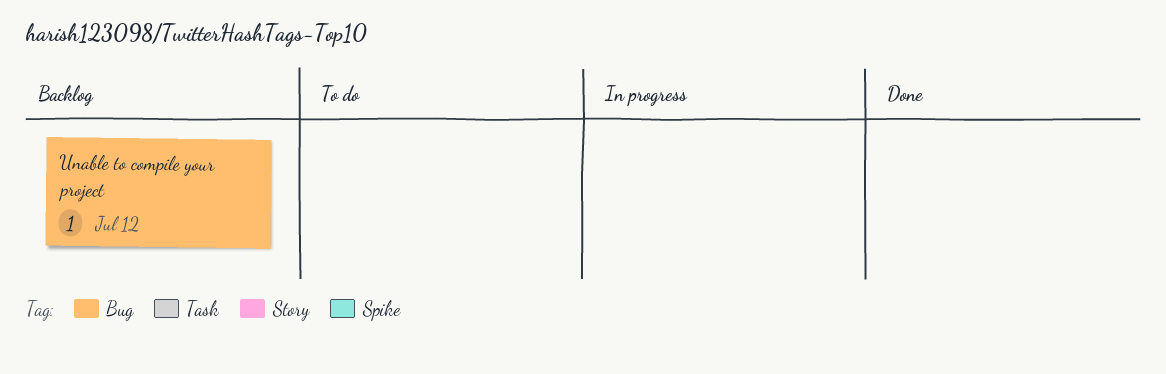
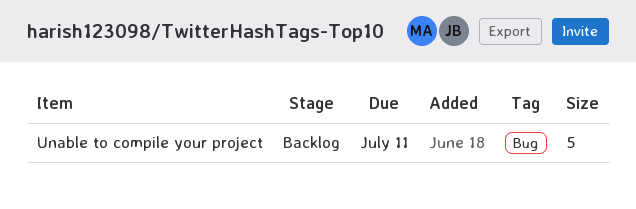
Unable to compile your project, estimate: 1 -> 5
Unable to compile your project, due: Jul 12 -> Jul 11

